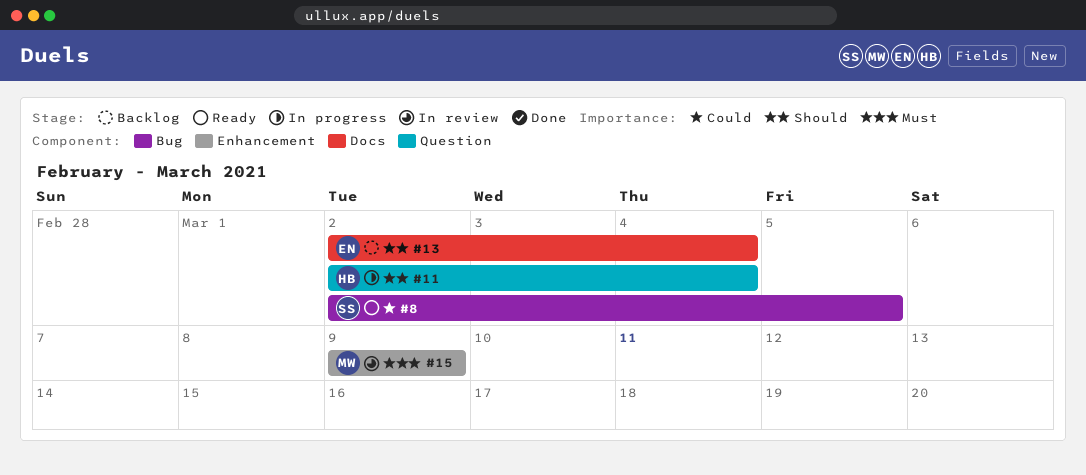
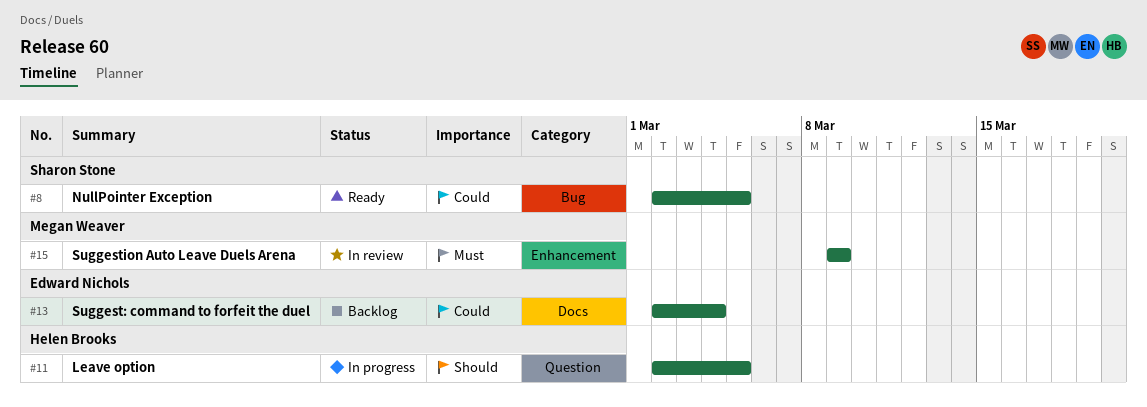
#11, due: Mar 4 -> Mar 5
#13, priority: Should -> Could

